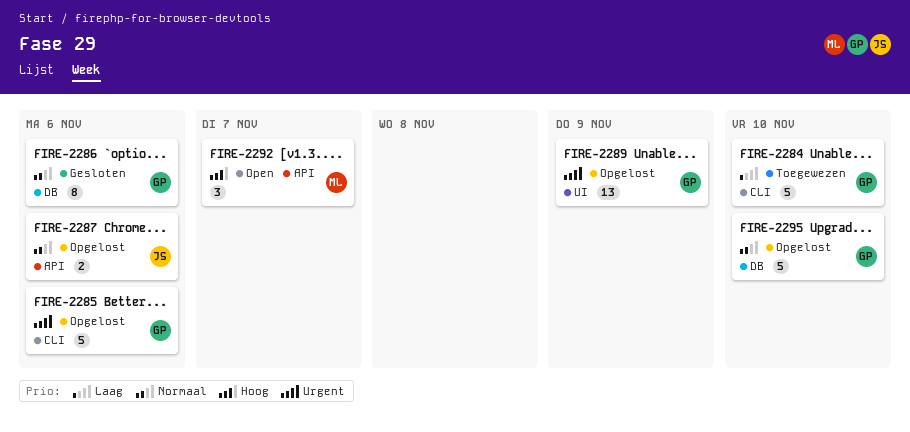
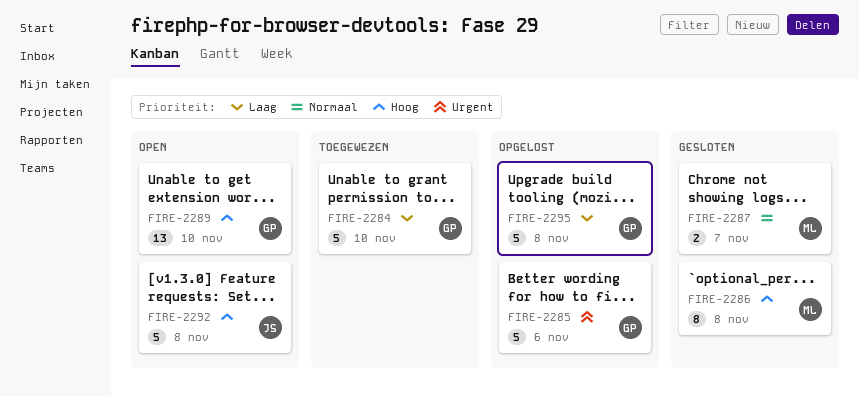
FIRE-2286, owner: GP -> ML
FIRE-2286, priority: Normaal -> Hoog
FIRE-2286, due: Nov 6 -> Nov 8
FIRE-2287, status: Opgelost -> Gesloten
FIRE-2287, owner: JS -> ML
FIRE-2287, due: Nov 6 -> Nov 7
FIRE-2289, status: Opgelost -> Open
FIRE-2289, priority: Urgent -> Hoog
FIRE-2289, due: Nov 9 -> Nov 10
FIRE-2292, owner: ML -> JS
FIRE-2292, estimate: 3 -> 5
FIRE-2292, due: Nov 7 -> Nov 8
FIRE-2295, priority: Normaal -> Laag
FIRE-2295, due: Nov 10 -> Nov 8

